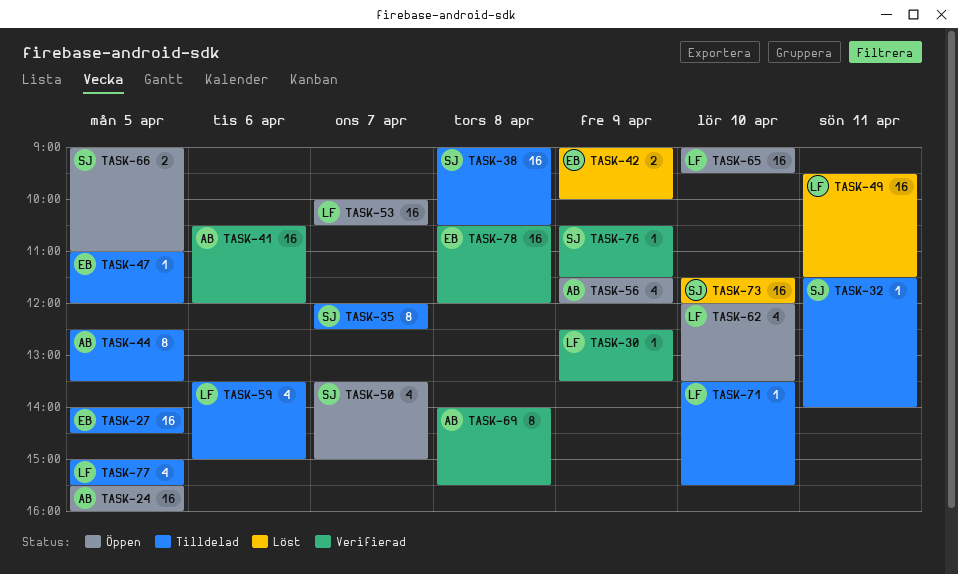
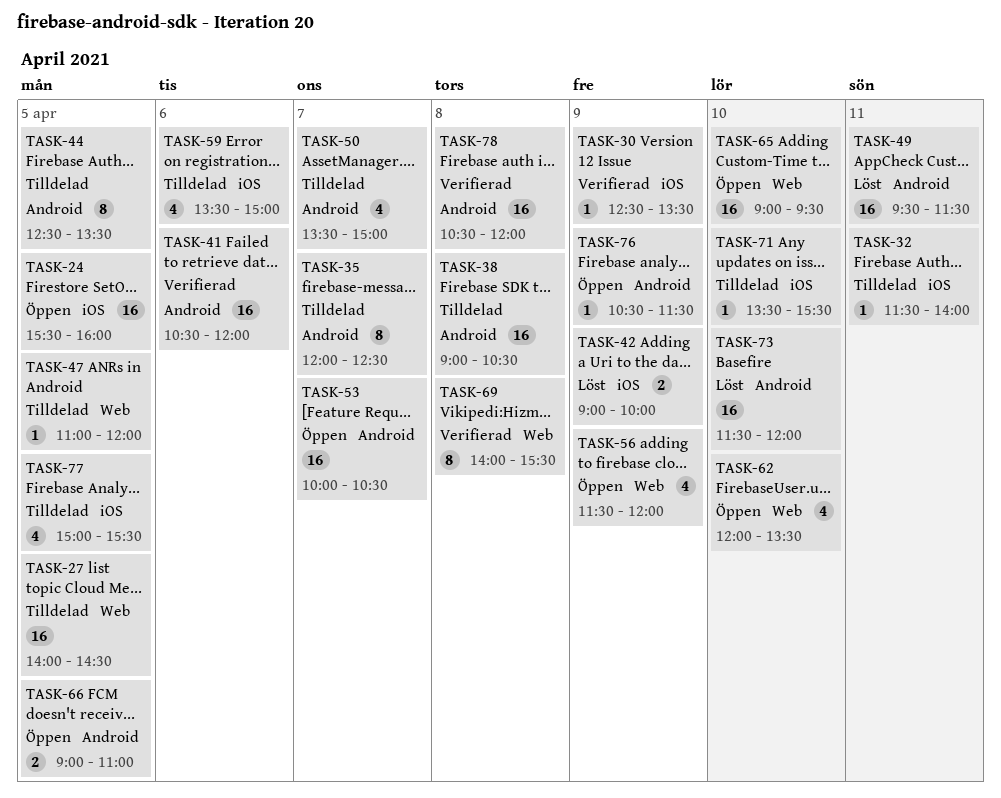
TASK-50, status: Öppen -> Tilldelad
TASK-76, status: Verifierad -> Öppen

